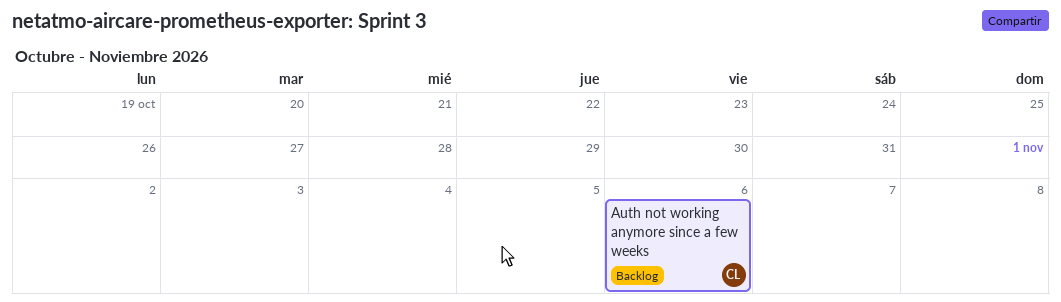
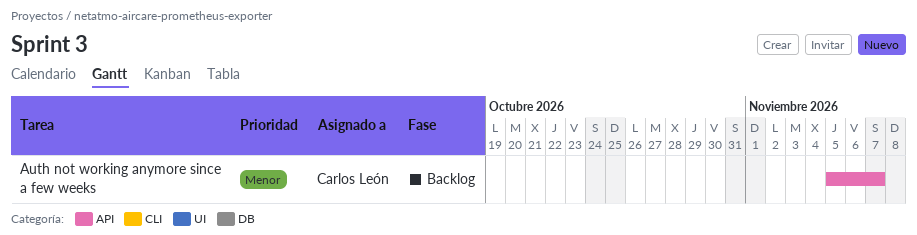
Auth not working anymore since a few weeks, due: Nov 6 -> Nov 7

